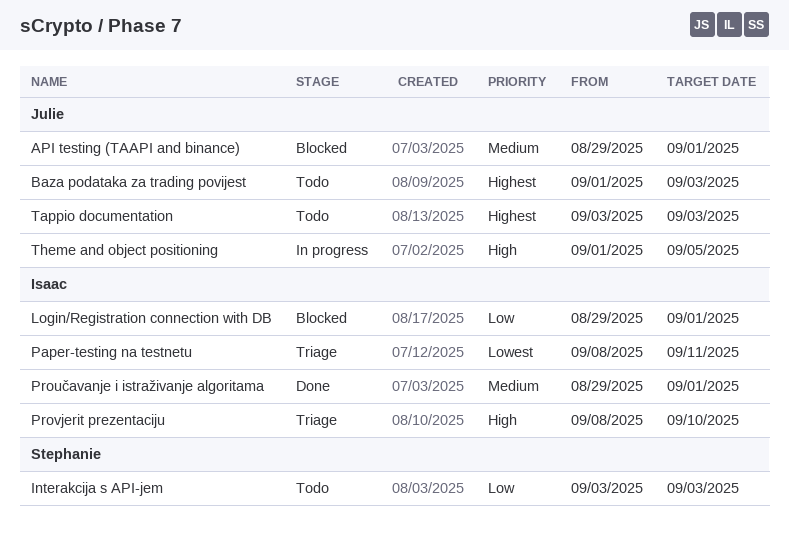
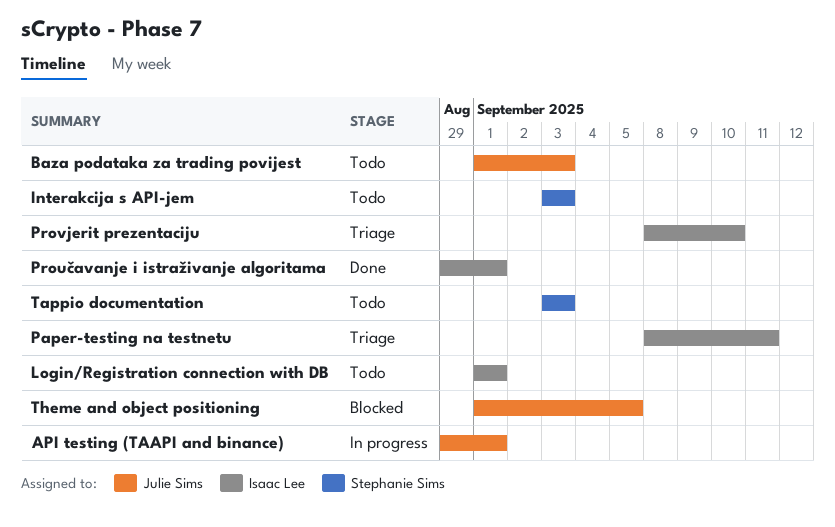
API testing (TAAPI and binance), status: Blocked -> In progress
Login/Registration connection with DB, status: Blocked -> Todo
Login/Registration connection with DB, start: Aug 29 -> Sep 1
Tappio documentation, owner: Julie Sims -> Stephanie Sims
Theme and object positioning, status: In progress -> Blocked

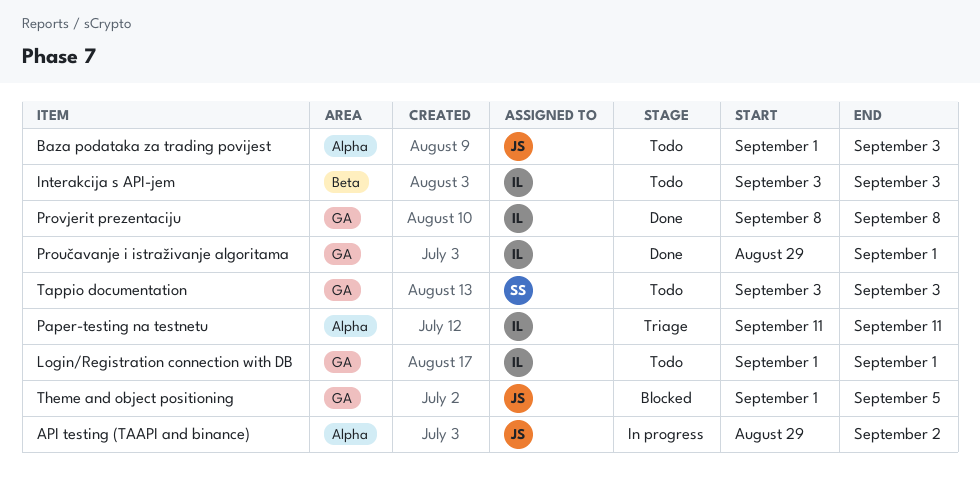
API testing (TAAPI and binance), due: Sep 1 -> Sep 2
Interakcija s API-jem, owner: Stephanie Sims -> Isaac Lee
Paper-testing na testnetu, start: Sep 8 -> Sep 11
Provjerit prezentaciju, status: Triage -> Done
Provjerit prezentaciju, due: Sep 10 -> Sep 8

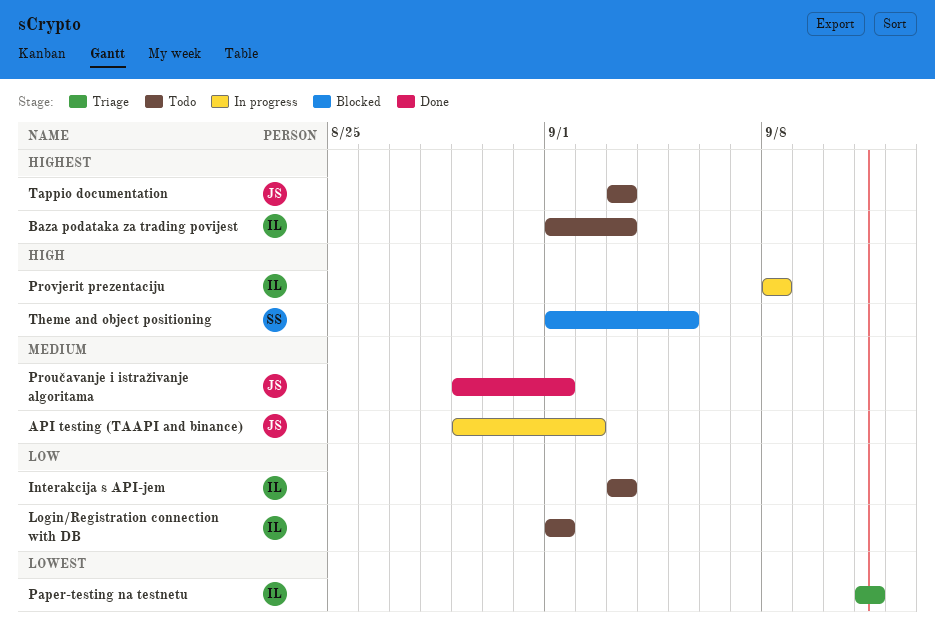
Baza podataka za trading povijest, owner: JS -> IL
Proučavanje i istraživanje algoritama, owner: IL -> JS
Provjerit prezentaciju, status: Done -> In progress
Tappio documentation, owner: SS -> JS
Theme and object positioning, owner: JS -> SS

